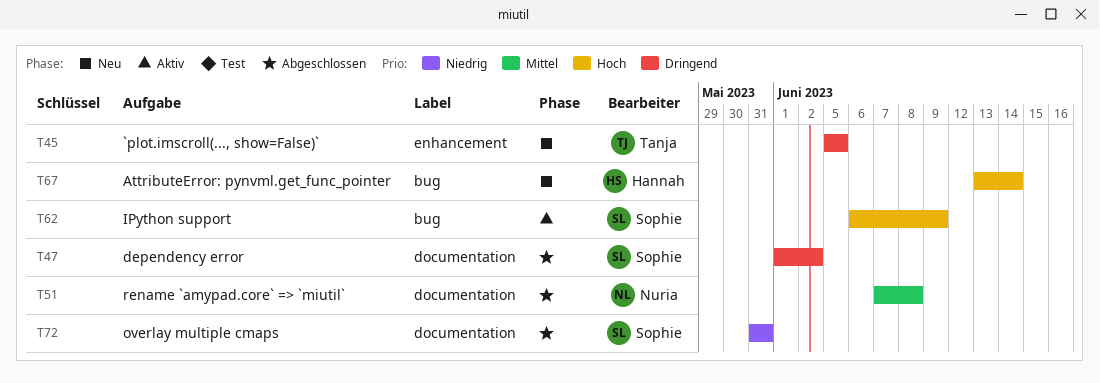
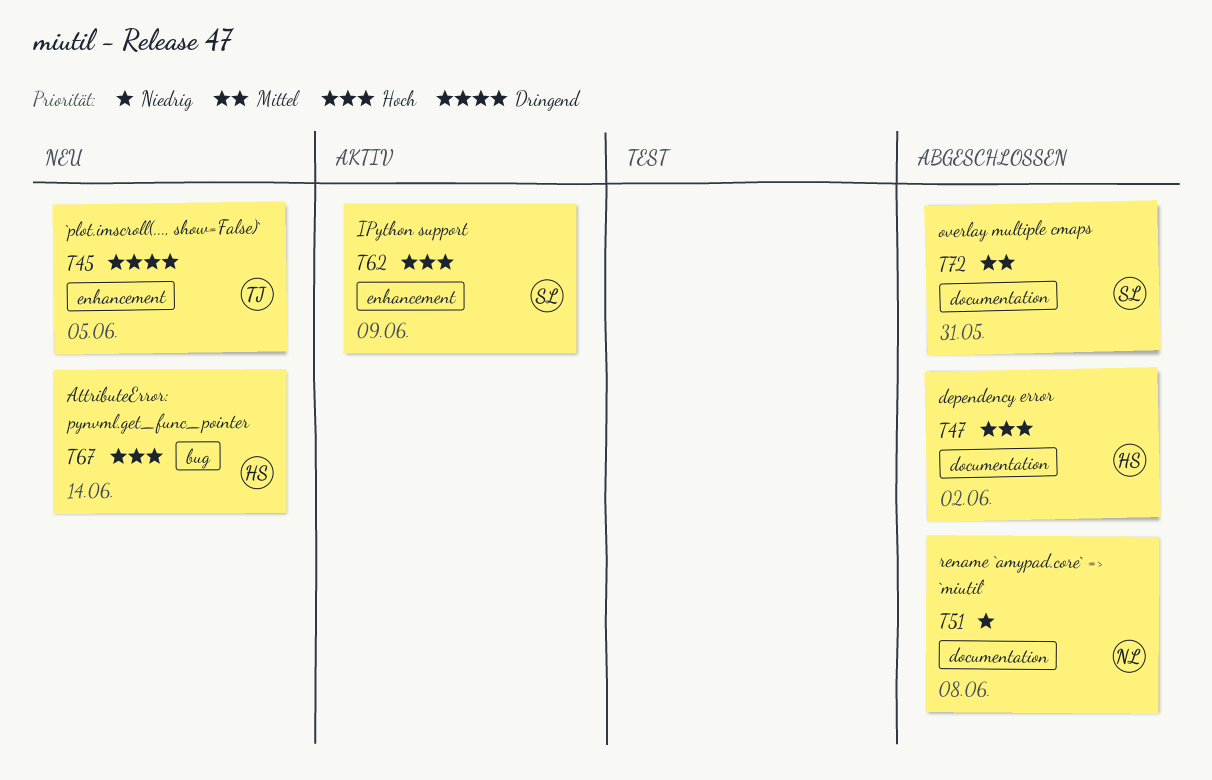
T47, owner: Sophie -> Hannah
T47, priority: Dringend -> Hoch
T51, priority: Mittel -> Niedrig
T62, label: bug -> enhancement
T72, priority: Niedrig -> Mittel

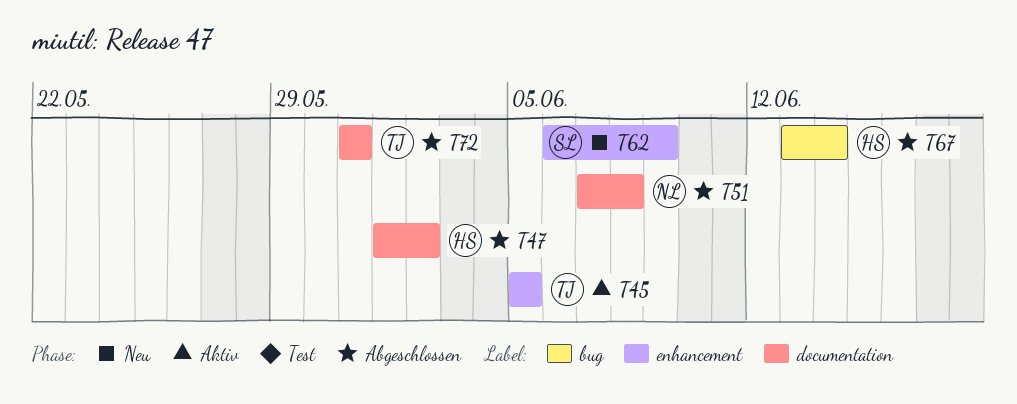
T45, status: Neu -> Aktiv
T62, status: Aktiv -> Neu
T67, status: Neu -> Abgeschlossen
T72, owner: SL -> TJ

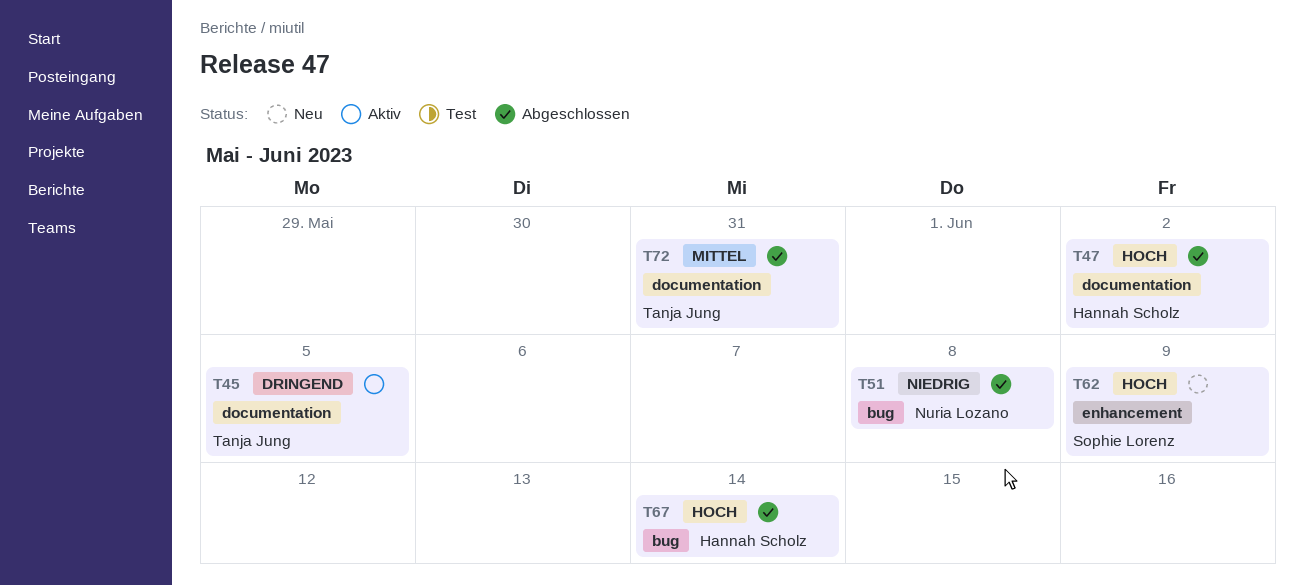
T45, label: enhancement -> documentation
T51, label: documentation -> bug

